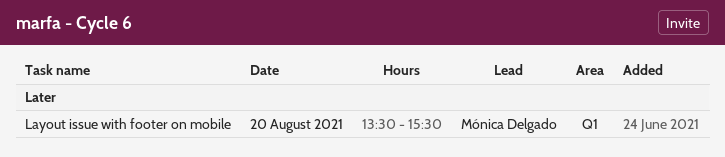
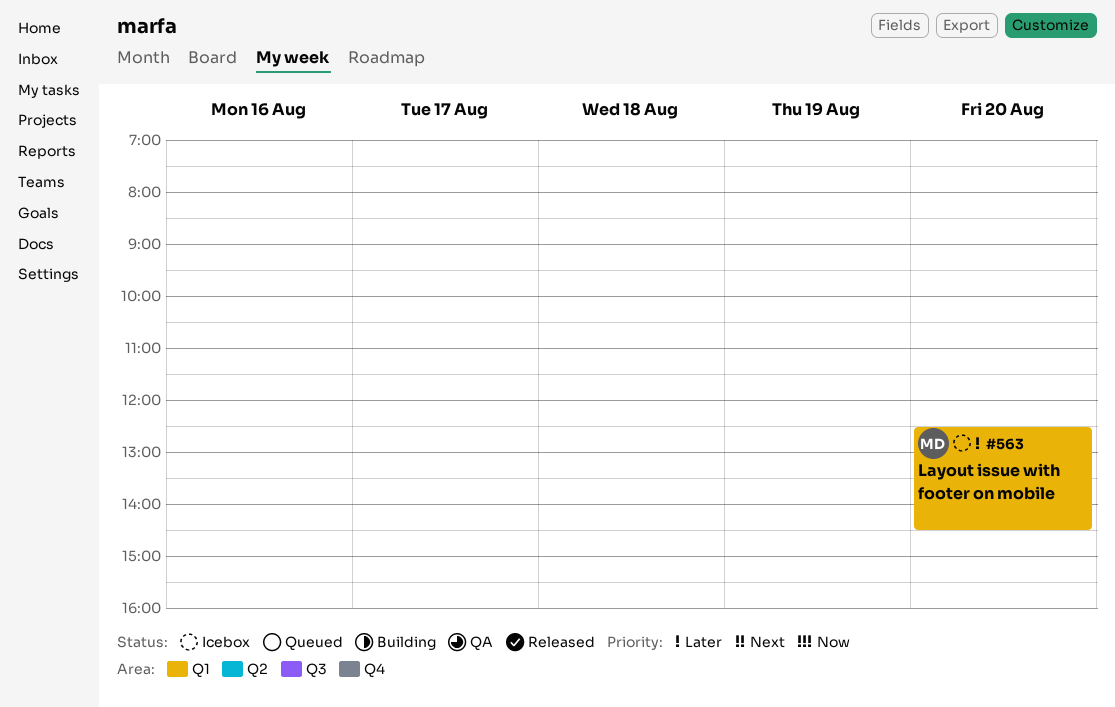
Layout issue with footer on mobile, begins: 13:30 -> 12:30
Layout issue with footer on mobile, ends: 15:30 -> 14:30

